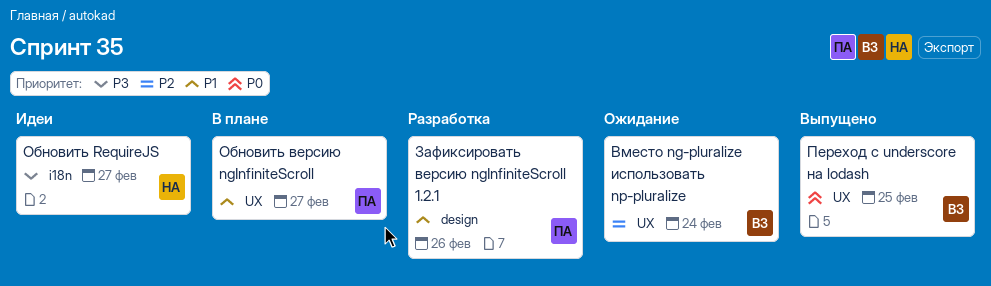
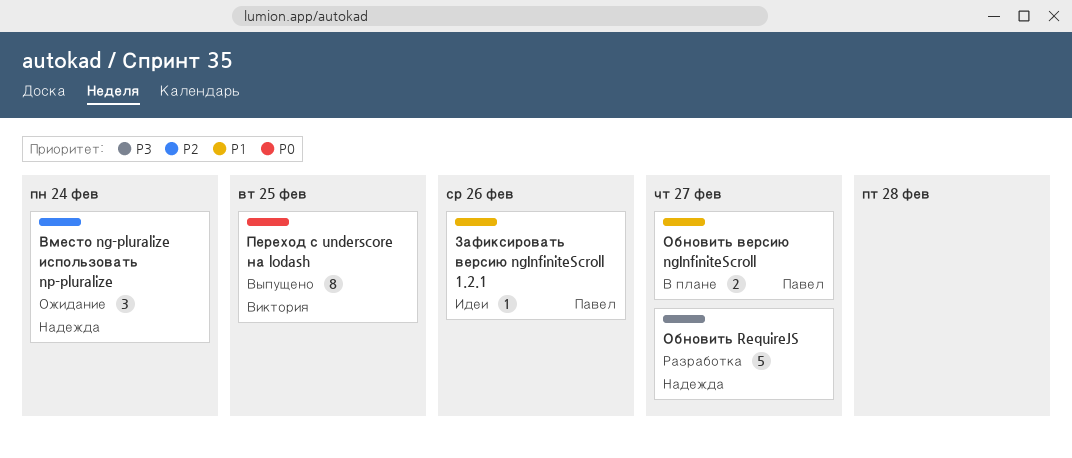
Вместо ng-pluralize использовать np-pluralize, owner: Виктория -> Надежда
Зафиксировать версию ngInfiniteScroll 1.2.1, status: Разработка -> Идеи
Обновить RequireJS, status: Идеи -> Разработка

